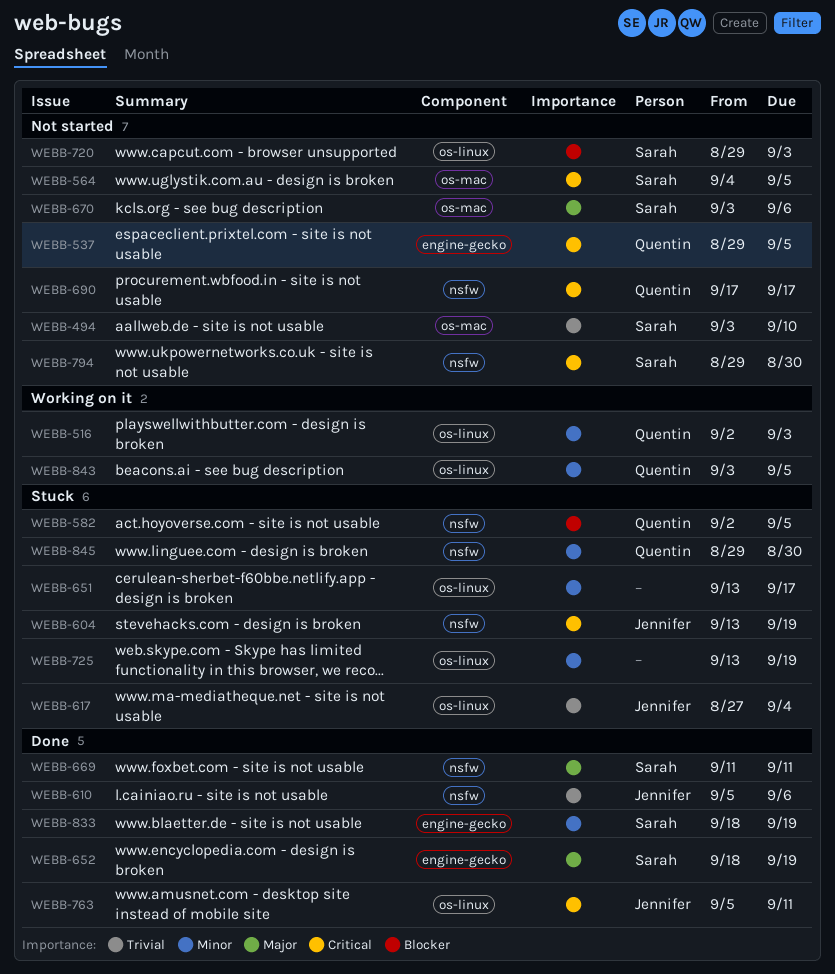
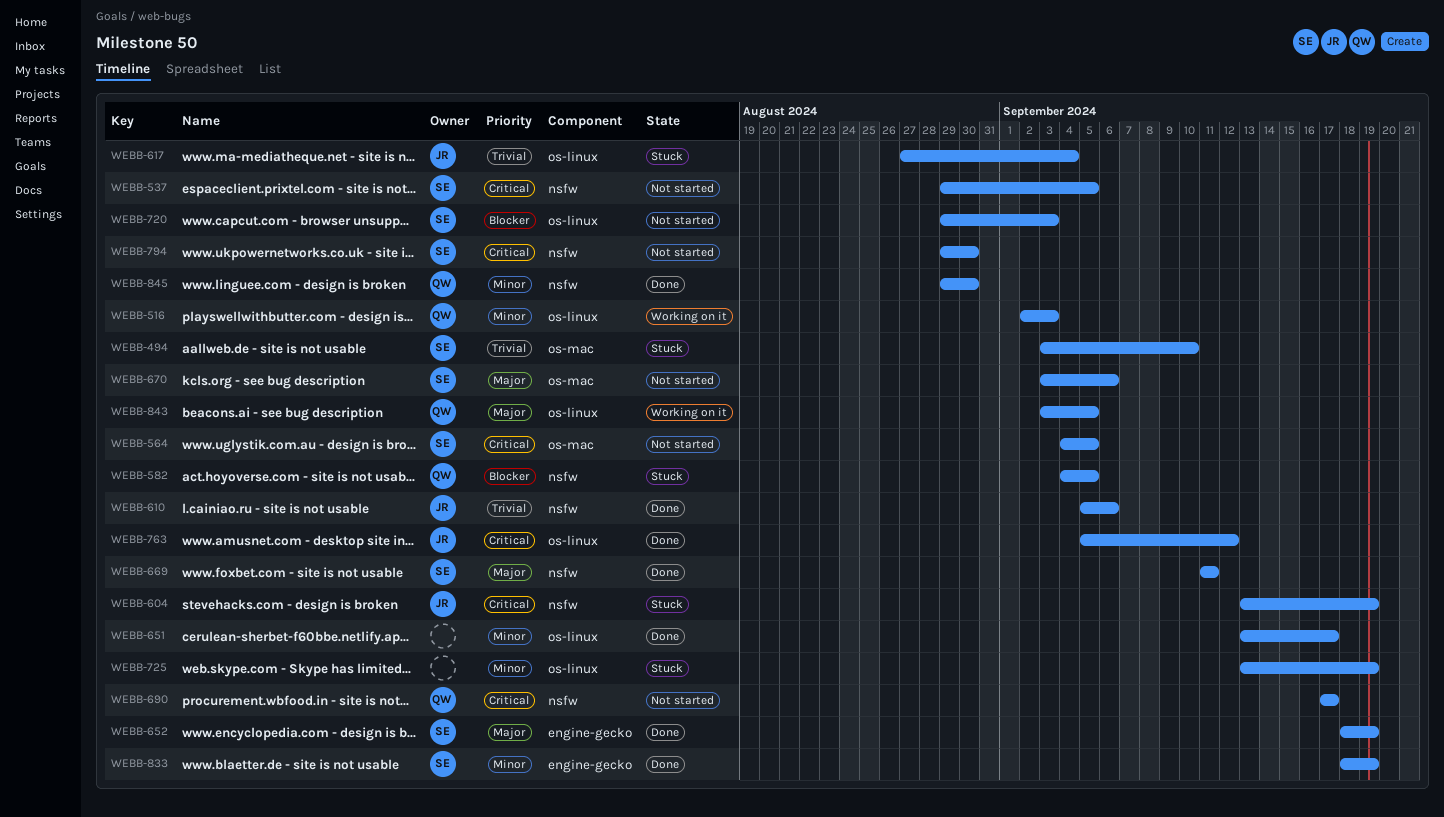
WEBB-494, status: Not started -> Stuck
WEBB-537, owner: Quentin -> Sarah
WEBB-537, label: engine-gecko -> nsfw
WEBB-582, start: Sep 2 -> Sep 4
WEBB-651, status: Stuck -> Done
WEBB-763, due: Sep 11 -> Sep 12
WEBB-843, priority: Minor -> Major
WEBB-845, status: Stuck -> Done

